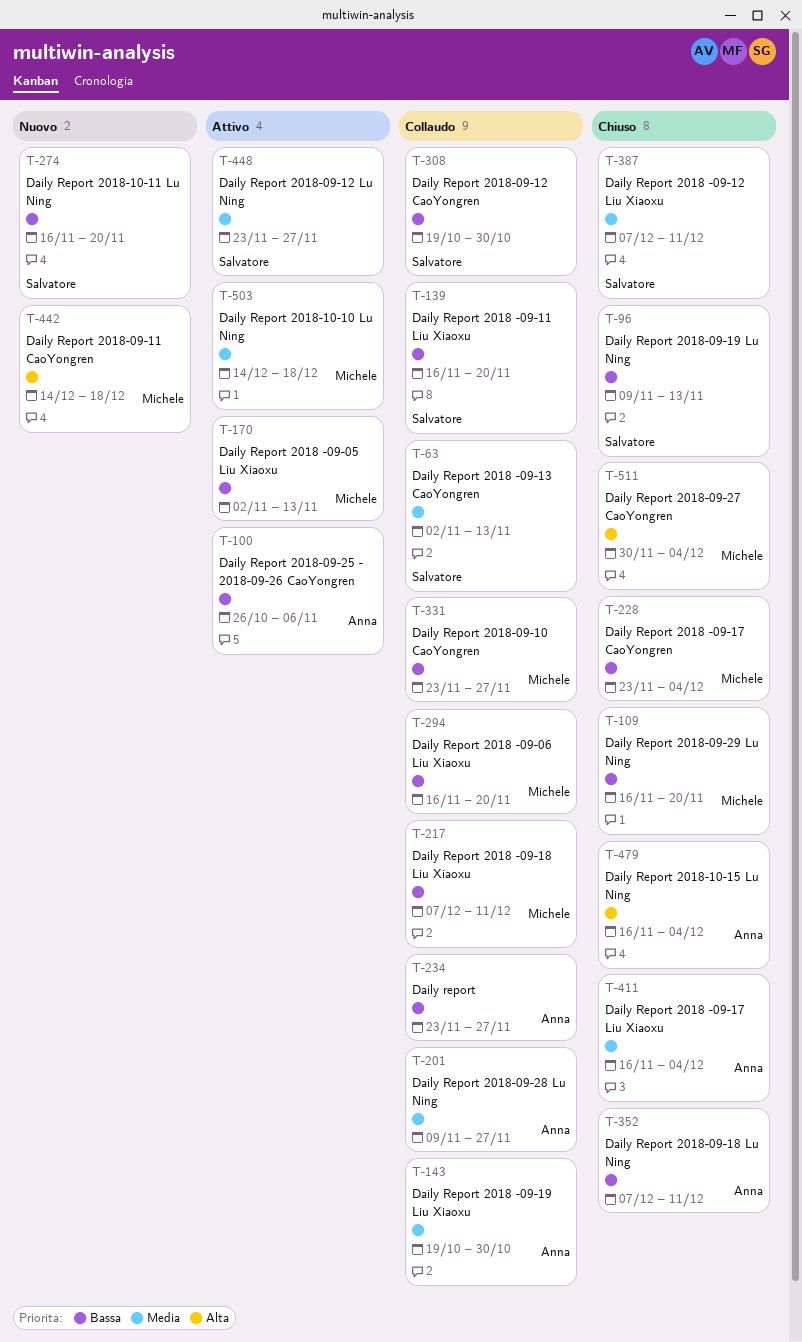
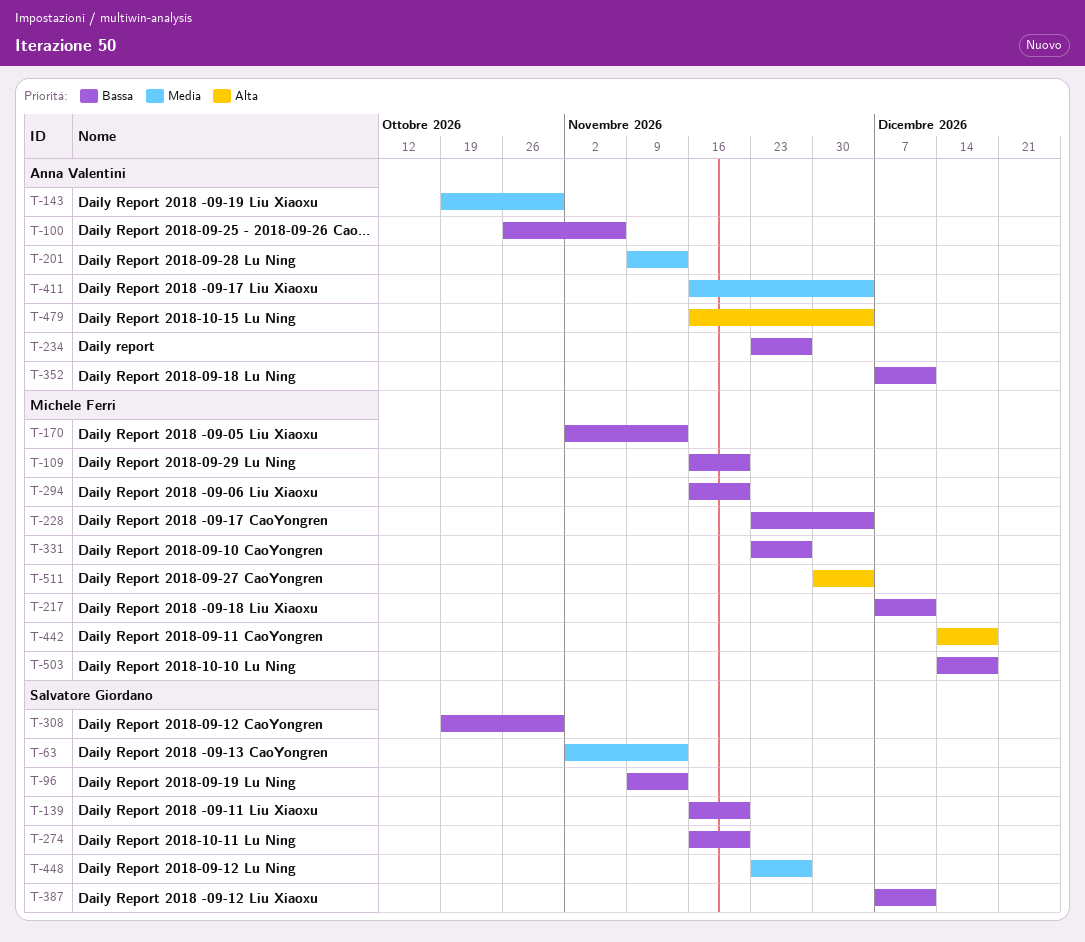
T-201, due: Nov 27 -> Nov 13
T-387, priority: Media -> Bassa
T-503, priority: Media -> Bassa

